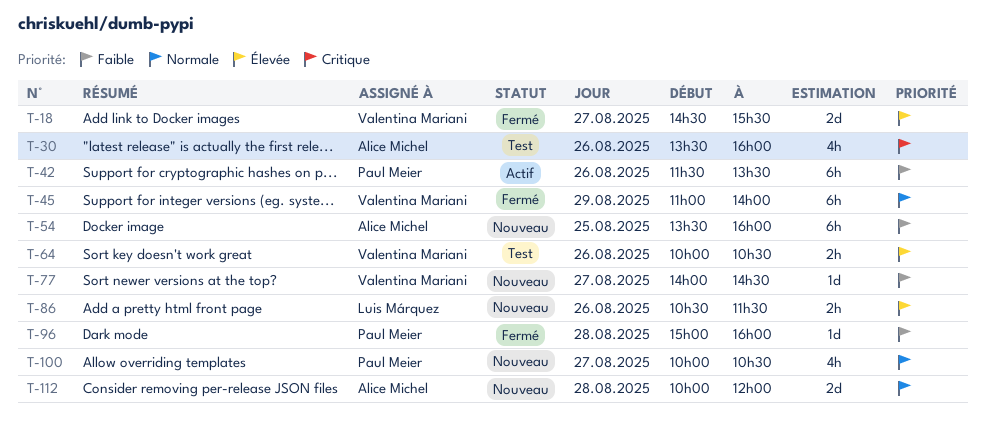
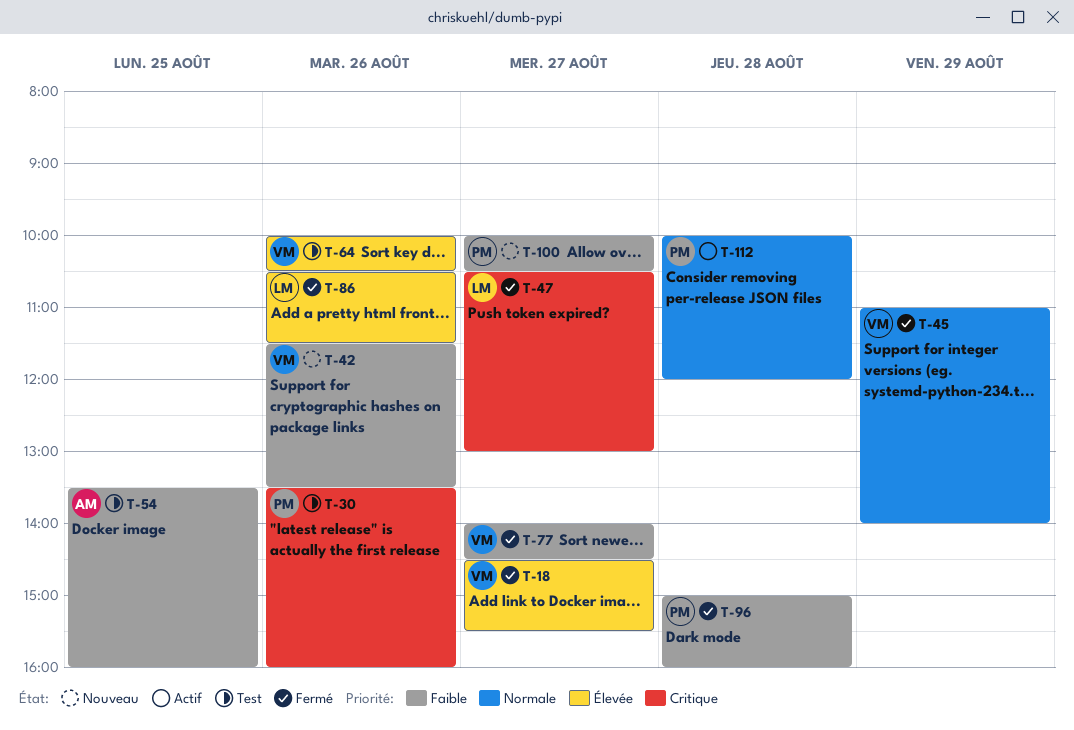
T-30, owner: Alice Michel -> Paul Meier
T-42, status: Actif -> Nouveau
T-42, owner: Paul Meier -> Valentina Mariani
T-47: none -> present
T-54, status: Nouveau -> Test
T-77, status: Nouveau -> Fermé
T-86, status: Nouveau -> Fermé
T-100, priority: Normale -> Faible
T-112, status: Nouveau -> Actif
T-112, owner: Alice Michel -> Paul Meier

